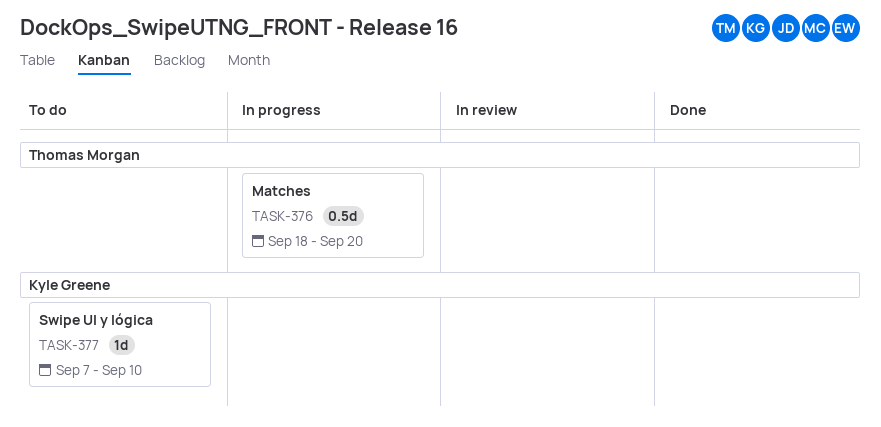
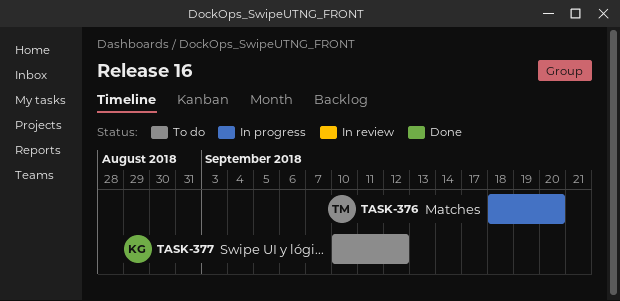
TASK-377, start: Sep 7 -> Sep 10
TASK-377, due: Sep 10 -> Sep 12

